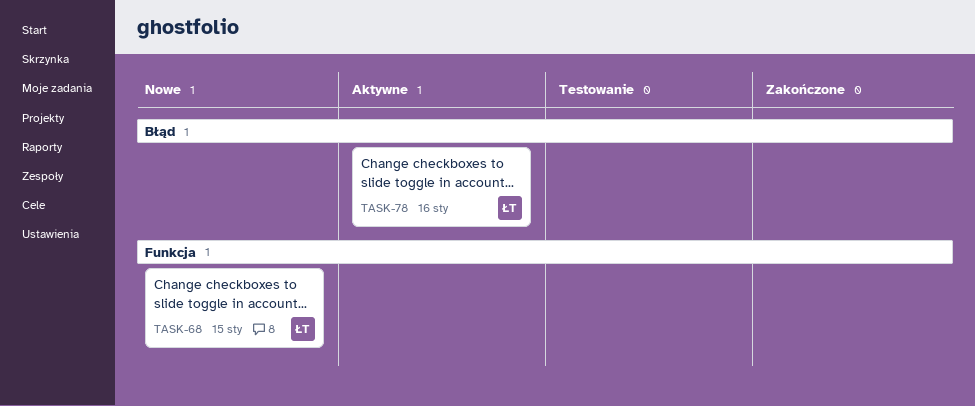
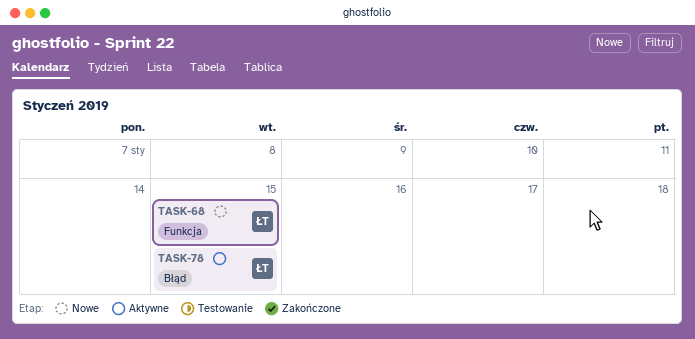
TASK-78, due: Jan 16 -> Jan 15

